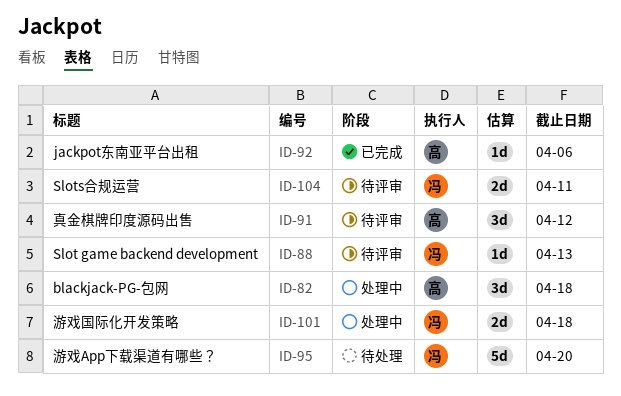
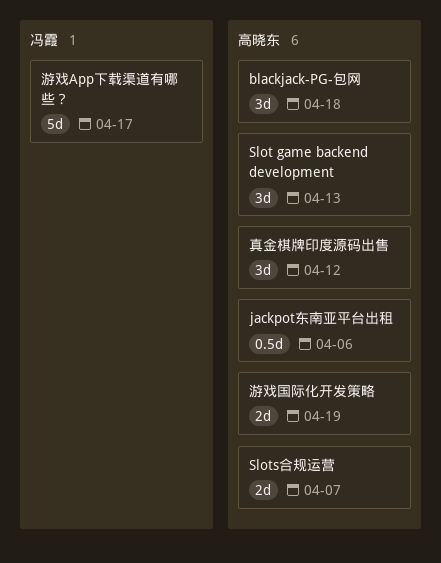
jackpot东南亚平台出租, estimate: 1d -> 0.5d
Slot game backend development, owner: 冯霞 -> 高晓东
Slot game backend development, estimate: 1d -> 3d
Slots合规运营, owner: 冯霞 -> 高晓东
Slots合规运营, due: Apr 11 -> Apr 7
游戏App下载渠道有哪些？, due: Apr 20 -> Apr 17
游戏国际化开发策略, owner: 冯霞 -> 高晓东
游戏国际化开发策略, due: Apr 18 -> Apr 19

